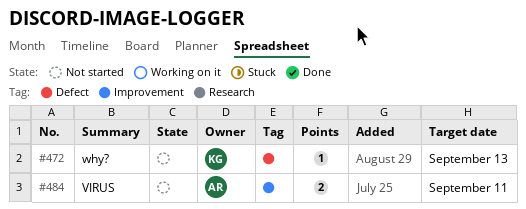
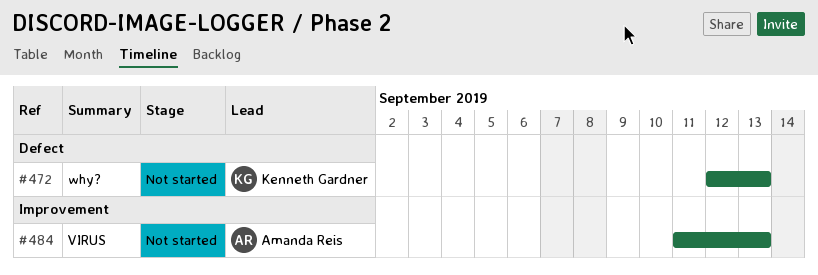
#484, due: Sep 11 -> Sep 13

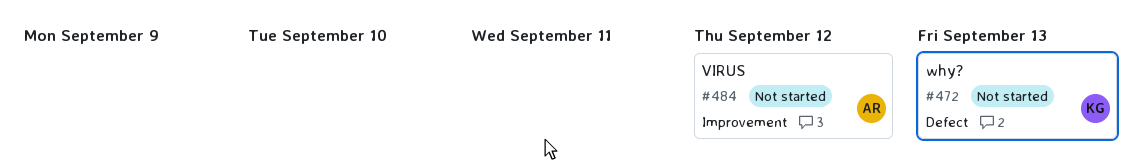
#484, due: Sep 13 -> Sep 12

